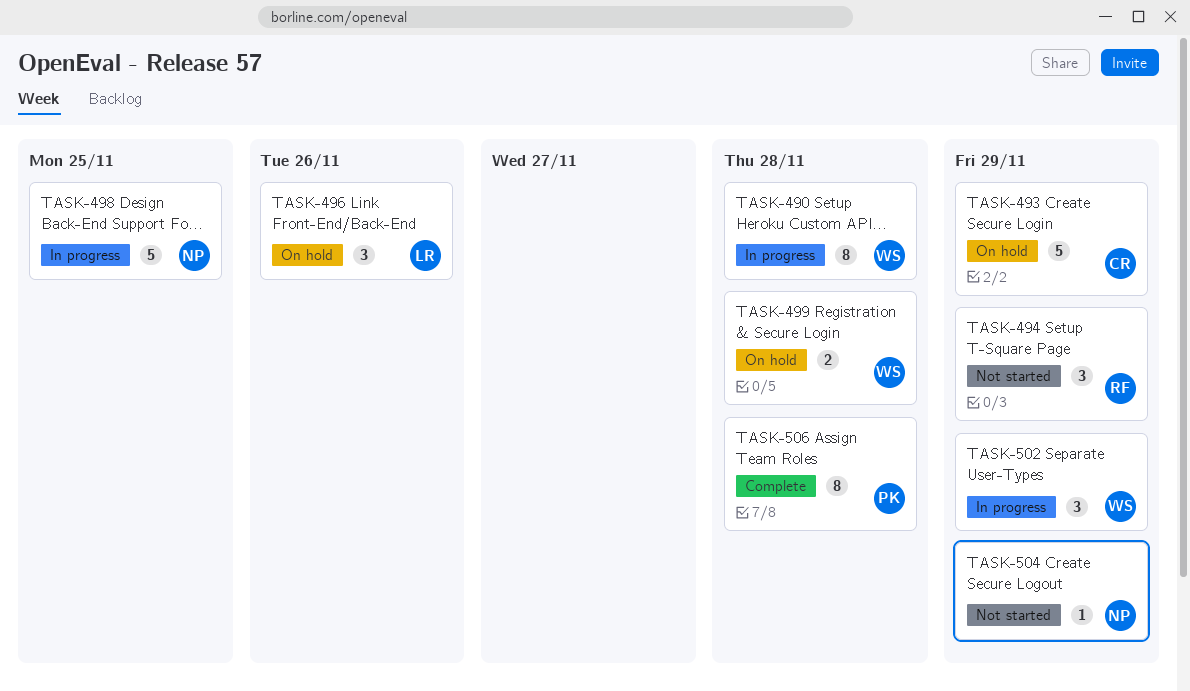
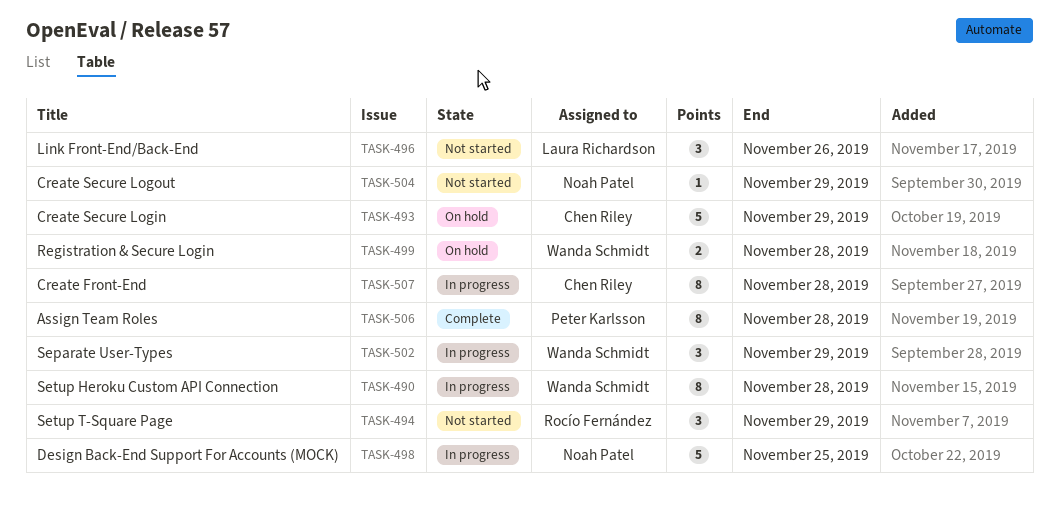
TASK-496, status: On hold -> Not started
TASK-507: none -> present

